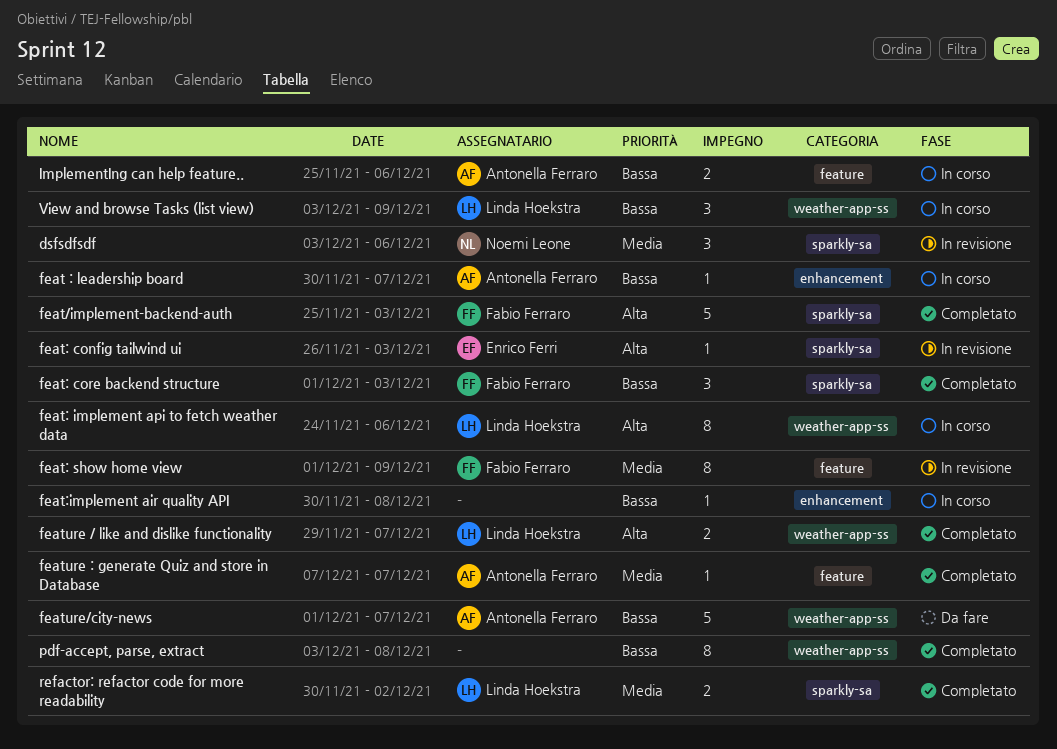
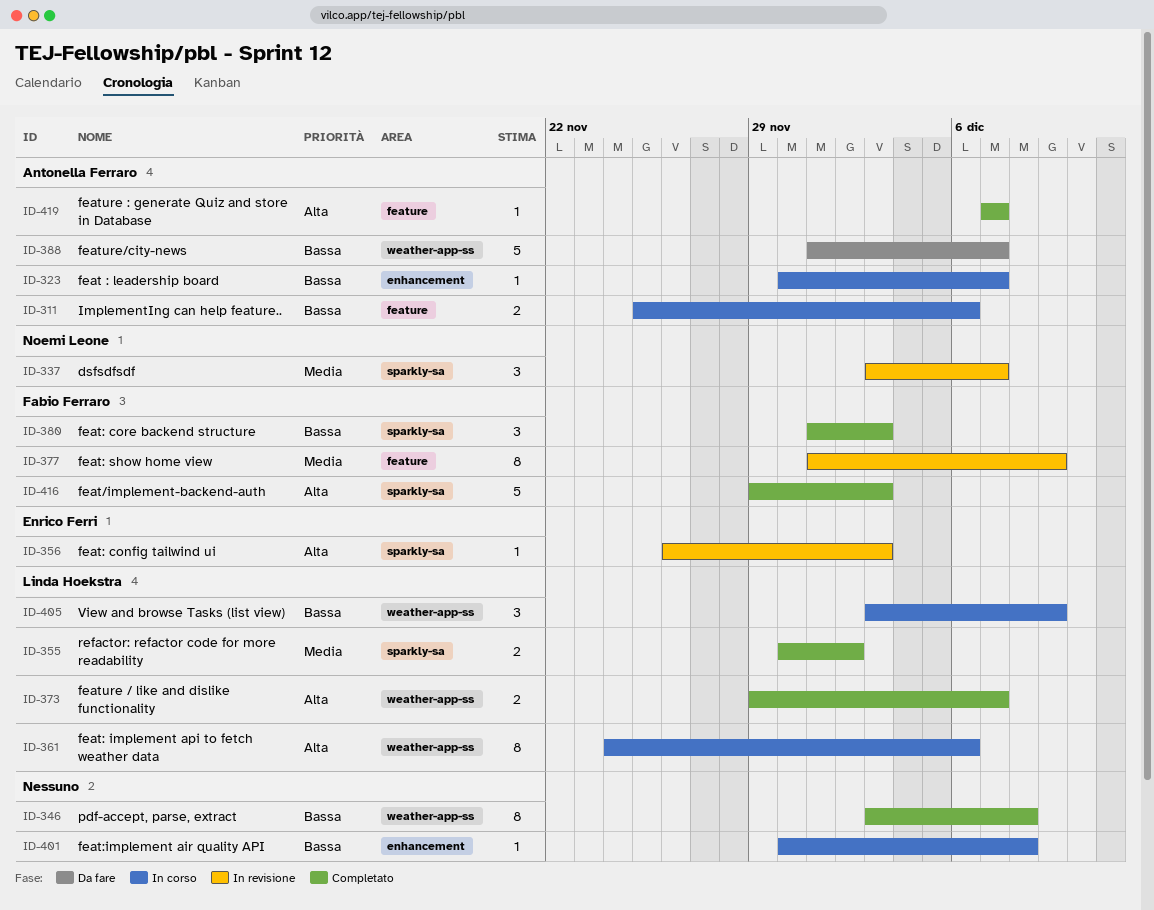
dsfsdfsdf, due: Dec 6 -> Dec 7
feat/implement-backend-auth, start: Nov 25 -> Nov 29
feature : generate Quiz and store in Database, priority: Media -> Alta

